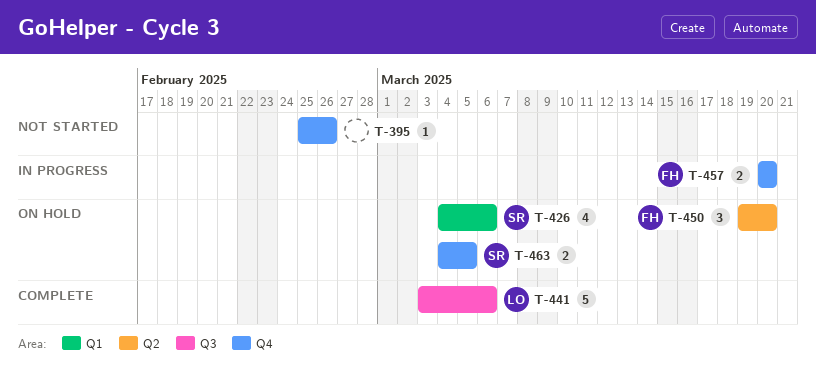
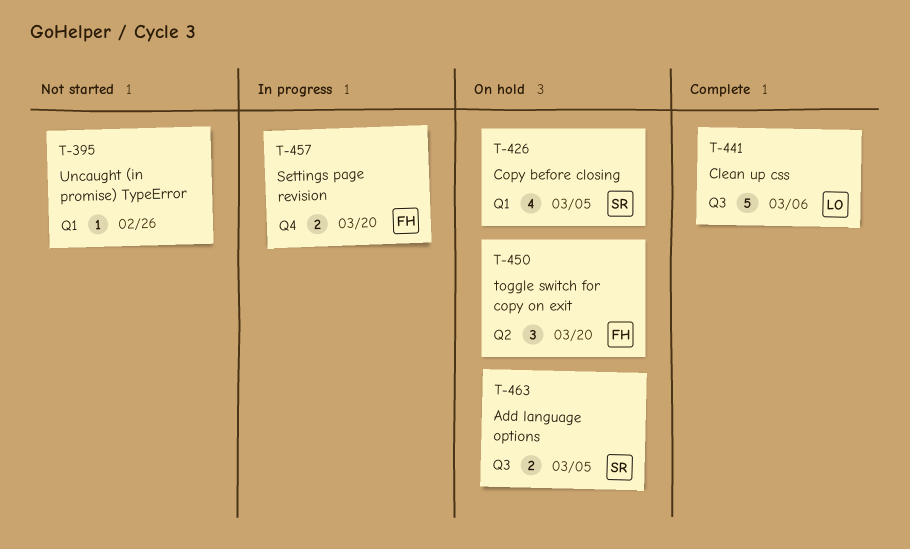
T-395, label: Q4 -> Q1
T-426, due: Mar 6 -> Mar 5
T-463, label: Q4 -> Q3

